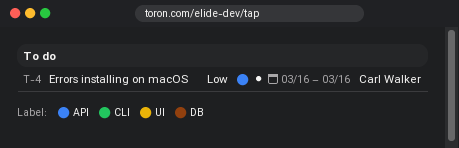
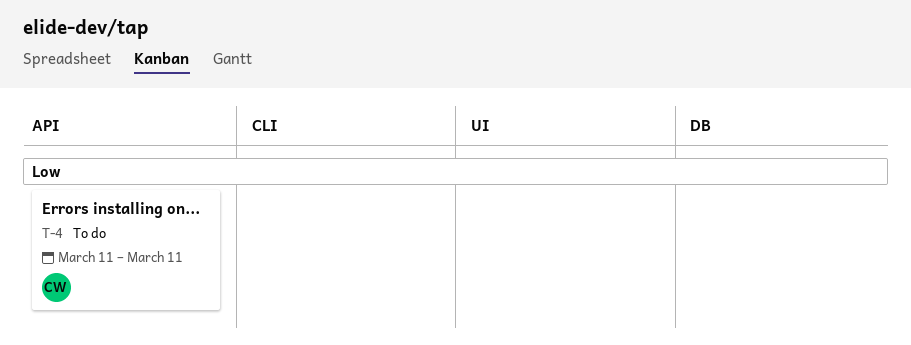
T-4, start: Mar 16 -> Mar 11
T-4, due: Mar 16 -> Mar 11

